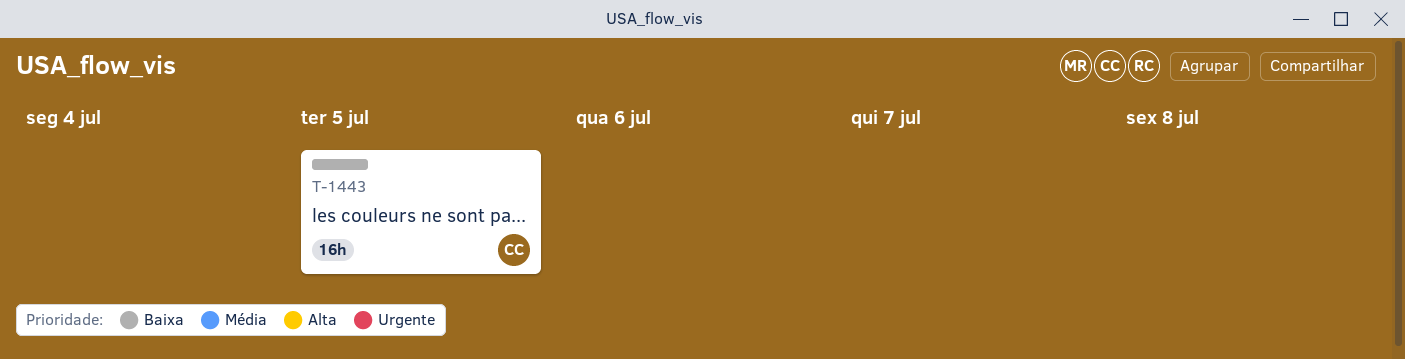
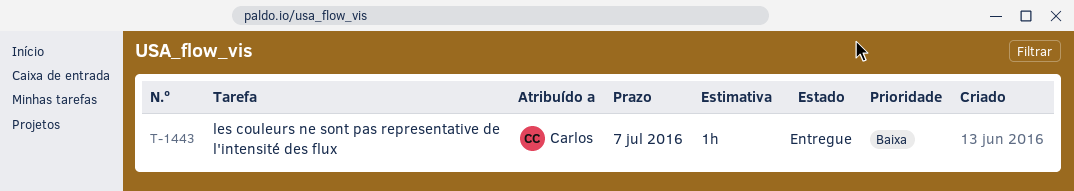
T-1443, estimate: 16h -> 1h
T-1443, due: Jul 5 -> Jul 7

